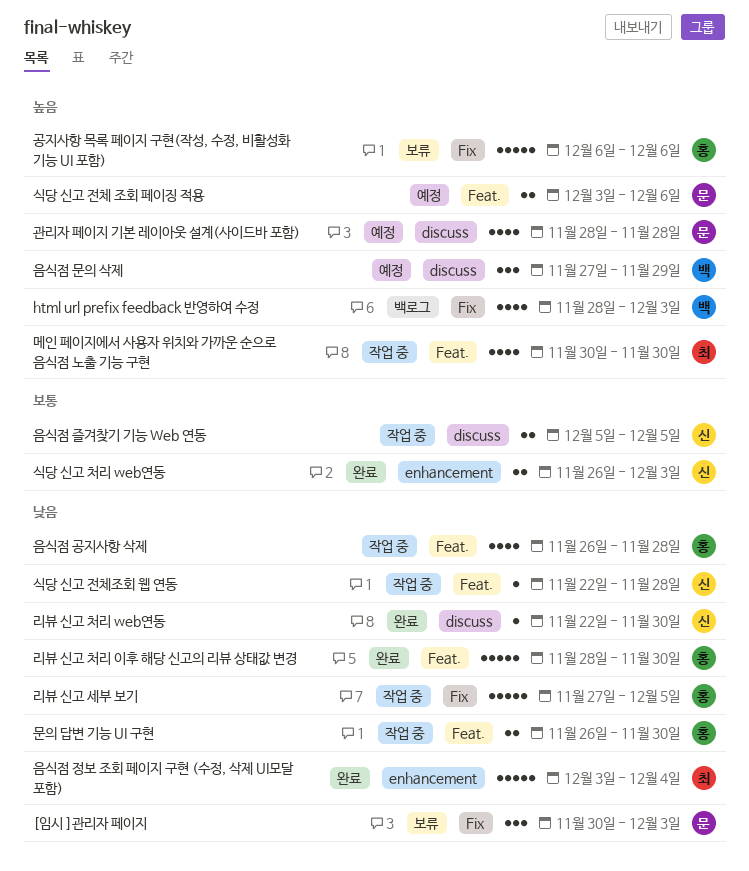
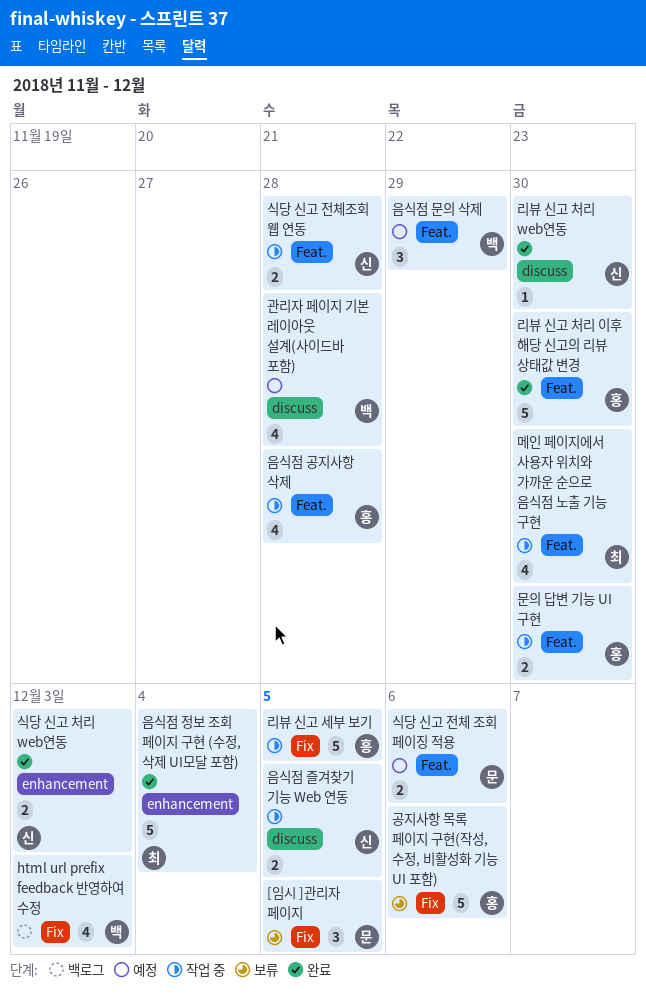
[임시 ]관리자 페이지, due: Dec 3 -> Dec 5
관리자 페이지 기본 레이아웃 설계(사이드바 포함), owner: 문 -> 백
식당 신고 전체조회 웹 연동, estimate: 1 -> 2
음식점 문의 삭제, label: discuss -> Feat.

